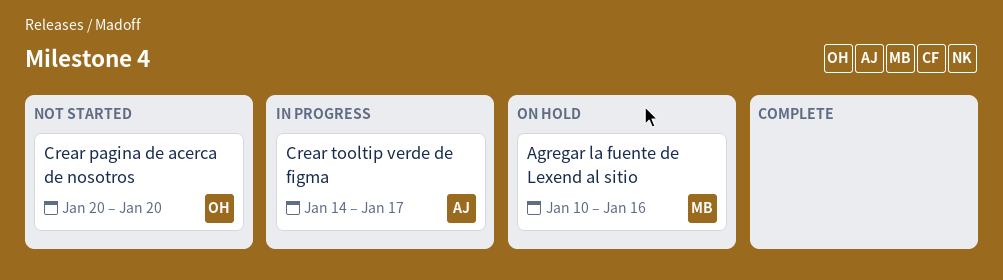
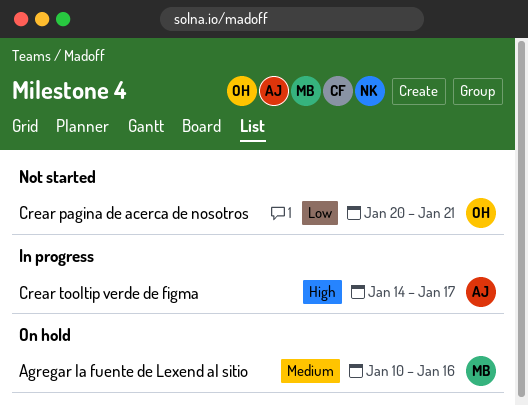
Crear pagina de acerca de nosotros, due: Jan 20 -> Jan 21

